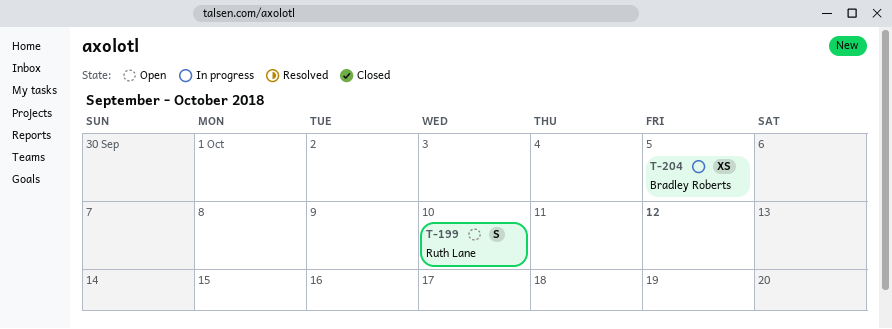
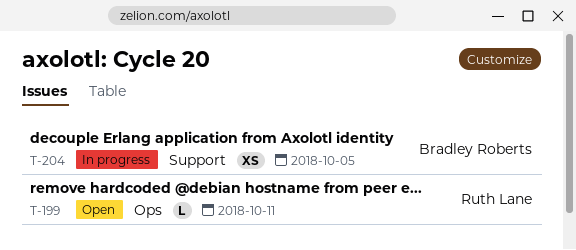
T-199, estimate: S -> L
T-199, due: Oct 10 -> Oct 11

